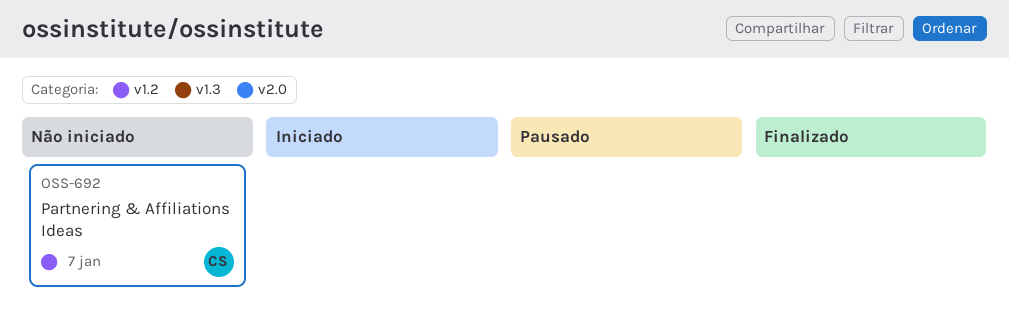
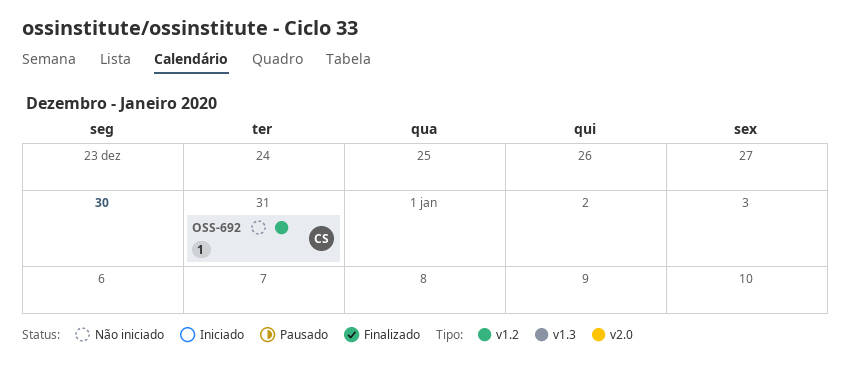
OSS-692, due: Jan 7 -> Dec 31

